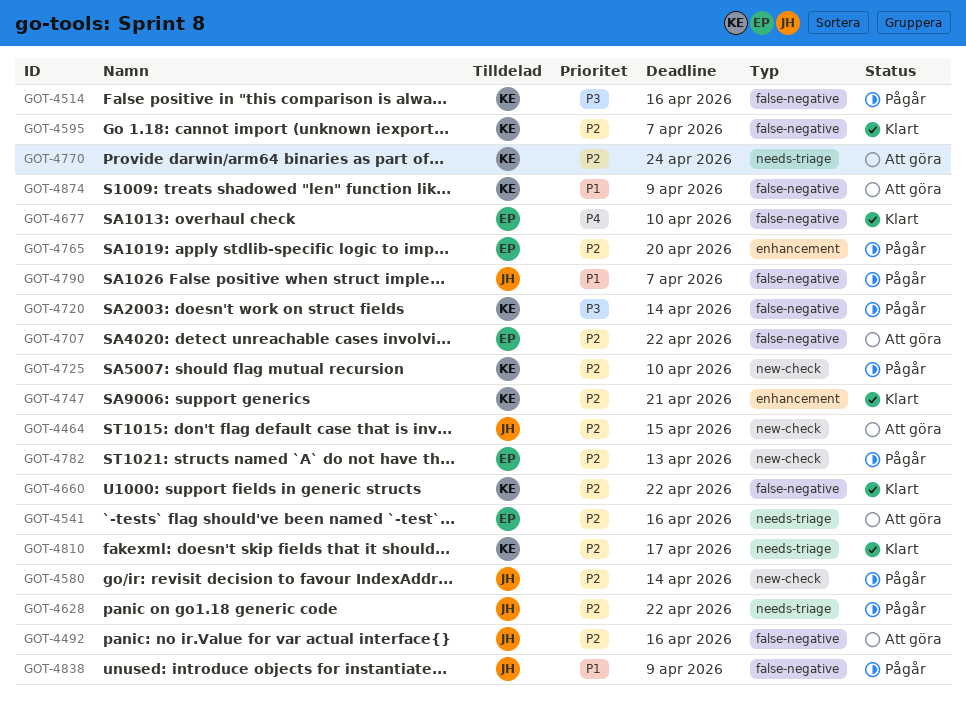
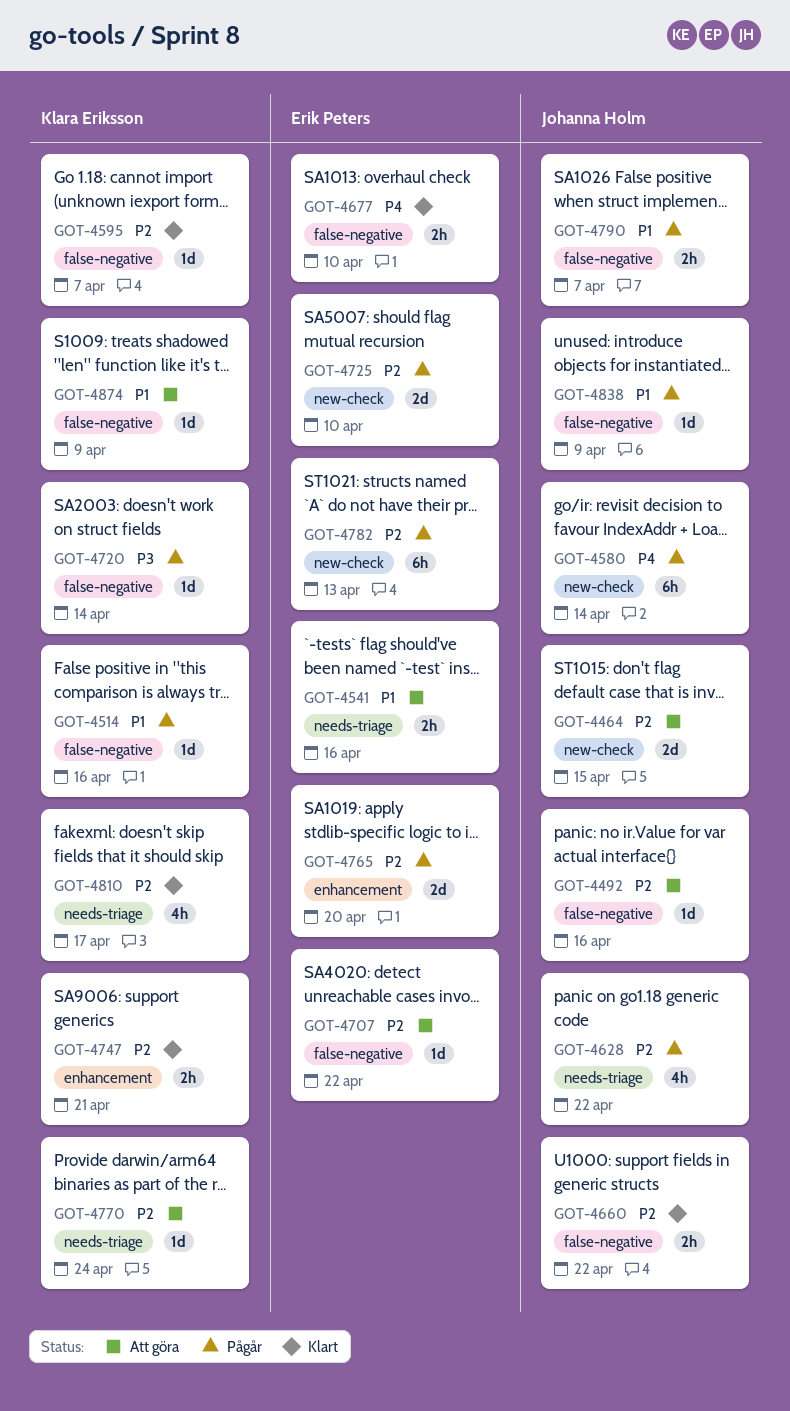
GOT-4514, priority: P3 -> P1
GOT-4541, priority: P2 -> P1
GOT-4580, priority: P2 -> P4
GOT-4660, owner: Klara Eriksson -> Johanna Holm
GOT-4725, owner: Klara Eriksson -> Erik Peters

